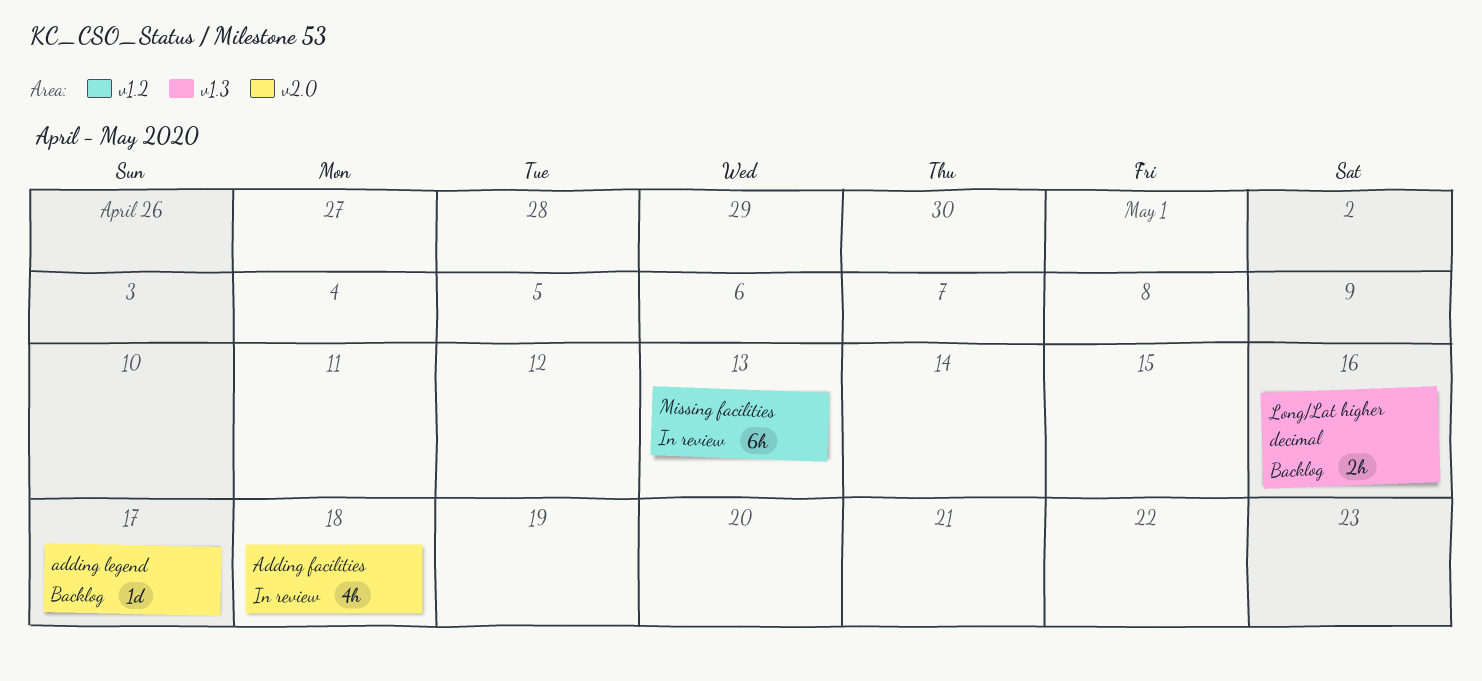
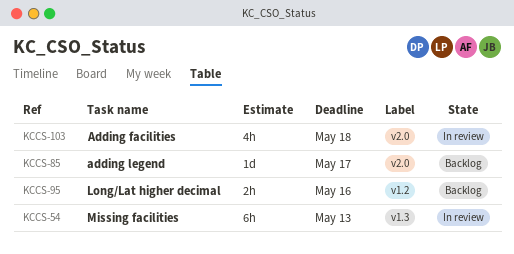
Long/Lat higher decimal, label: v1.3 -> v1.2
Missing facilities, label: v1.2 -> v1.3

